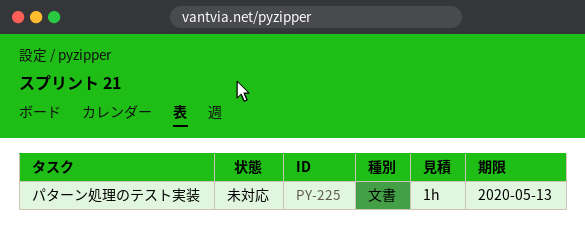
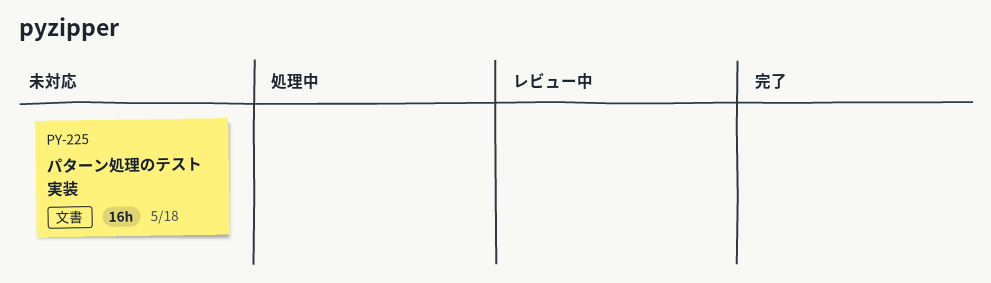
PY-225, estimate: 1h -> 16h
PY-225, due: May 13 -> May 18

